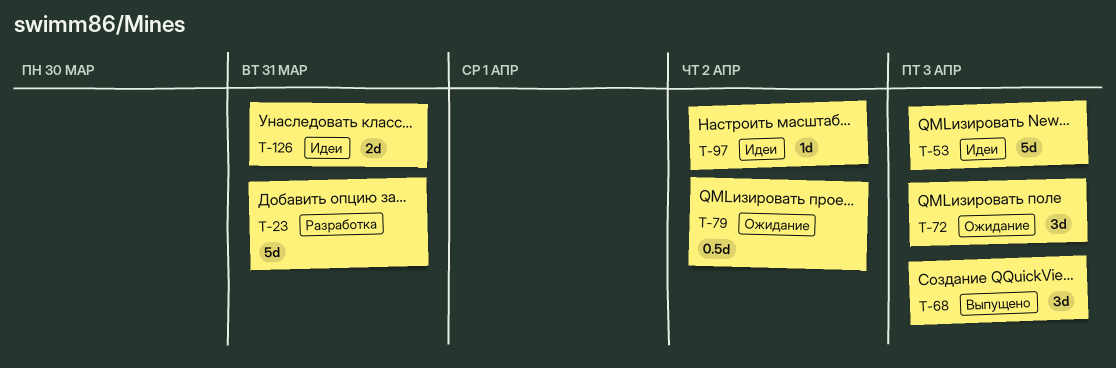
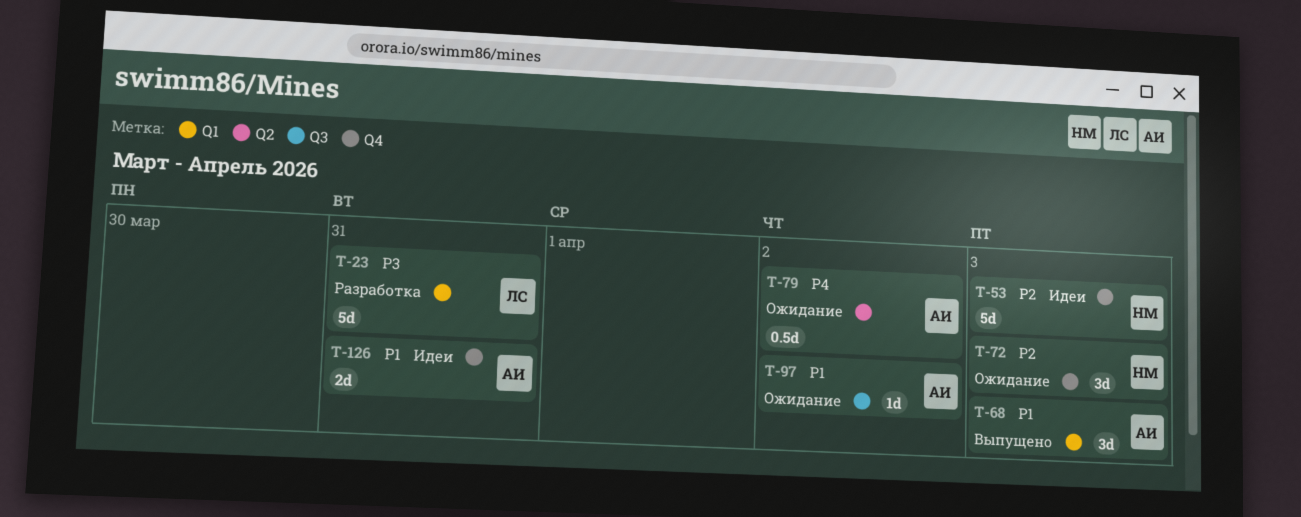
T-97, status: Идеи -> Ожидание

